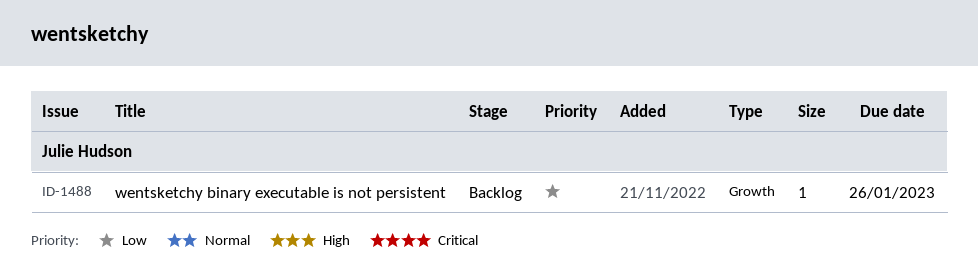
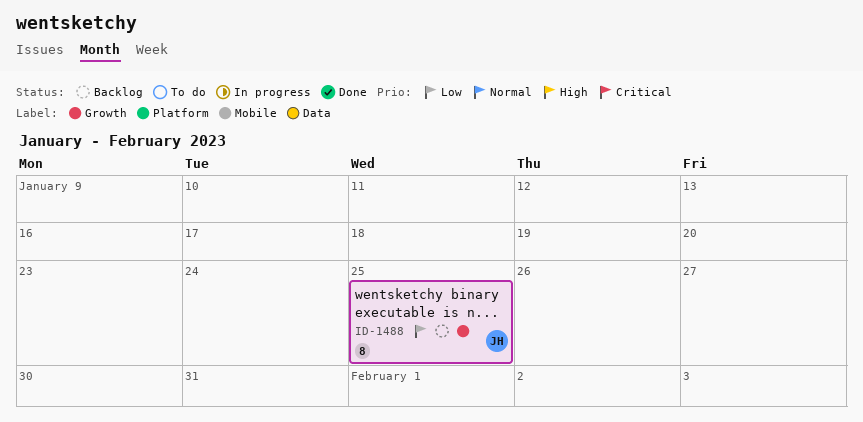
ID-1488, estimate: 1 -> 8
ID-1488, due: Jan 26 -> Jan 25

